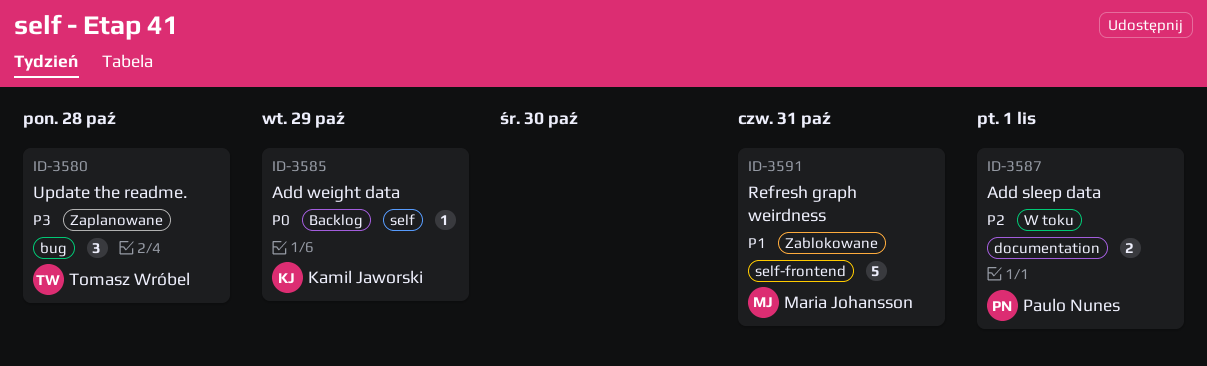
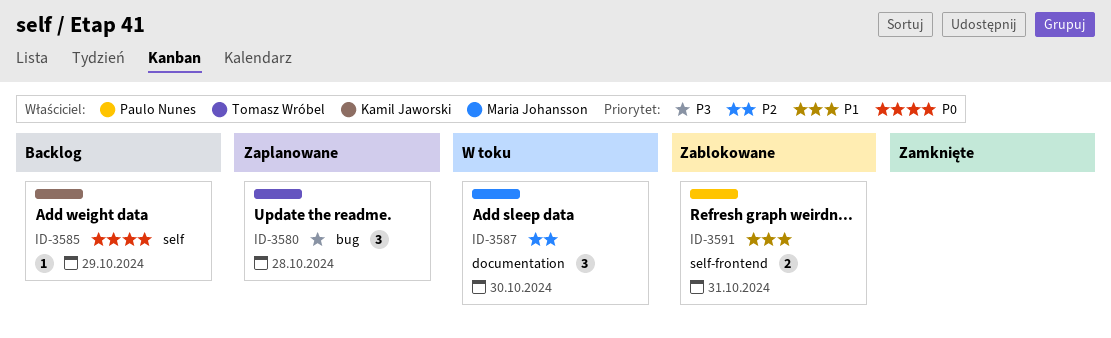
ID-3587, owner: Paulo Nunes -> Maria Johansson
ID-3587, estimate: 2 -> 3
ID-3587, due: Nov 1 -> Oct 30
ID-3591, owner: Maria Johansson -> Paulo Nunes
ID-3591, estimate: 5 -> 2

